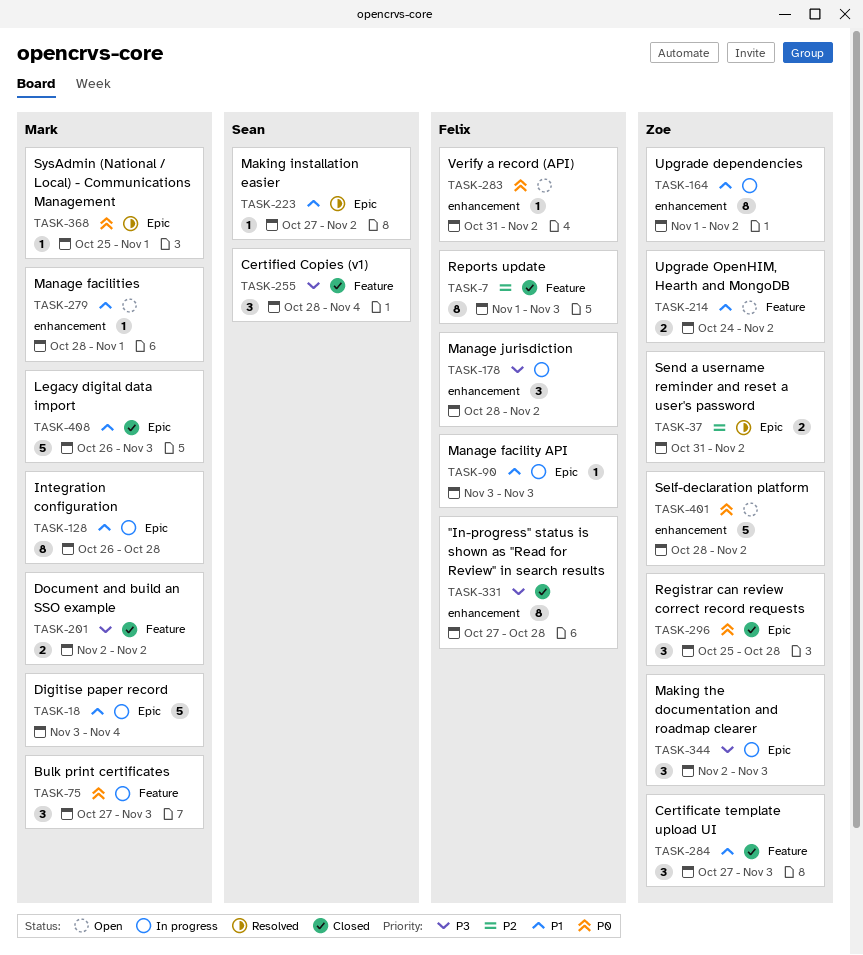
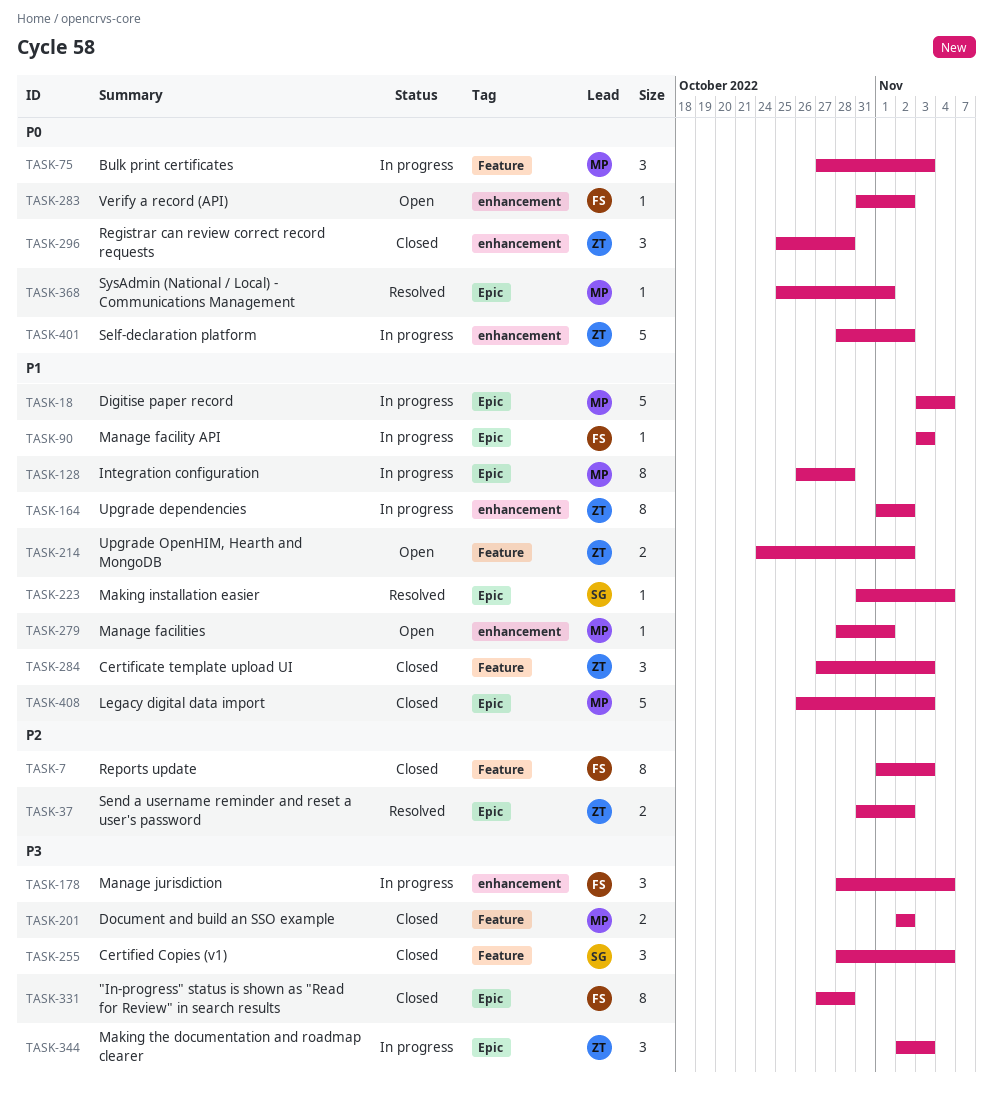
TASK-178, due: Nov 2 -> Nov 4
TASK-223, start: Oct 27 -> Oct 31
TASK-223, due: Nov 2 -> Nov 4
TASK-296, label: Epic -> enhancement
TASK-331, label: enhancement -> Epic
TASK-401, status: Open -> In progress

